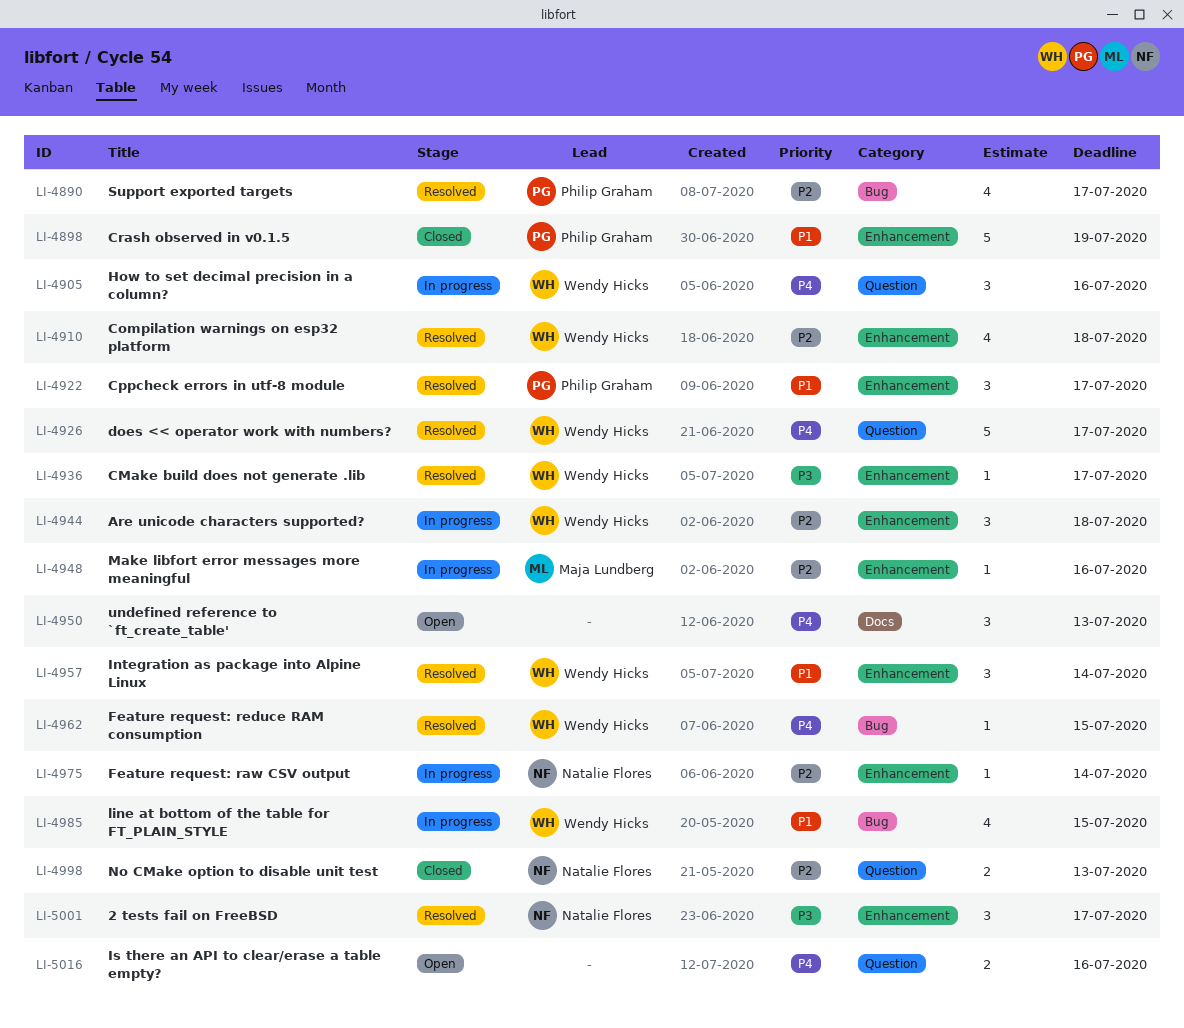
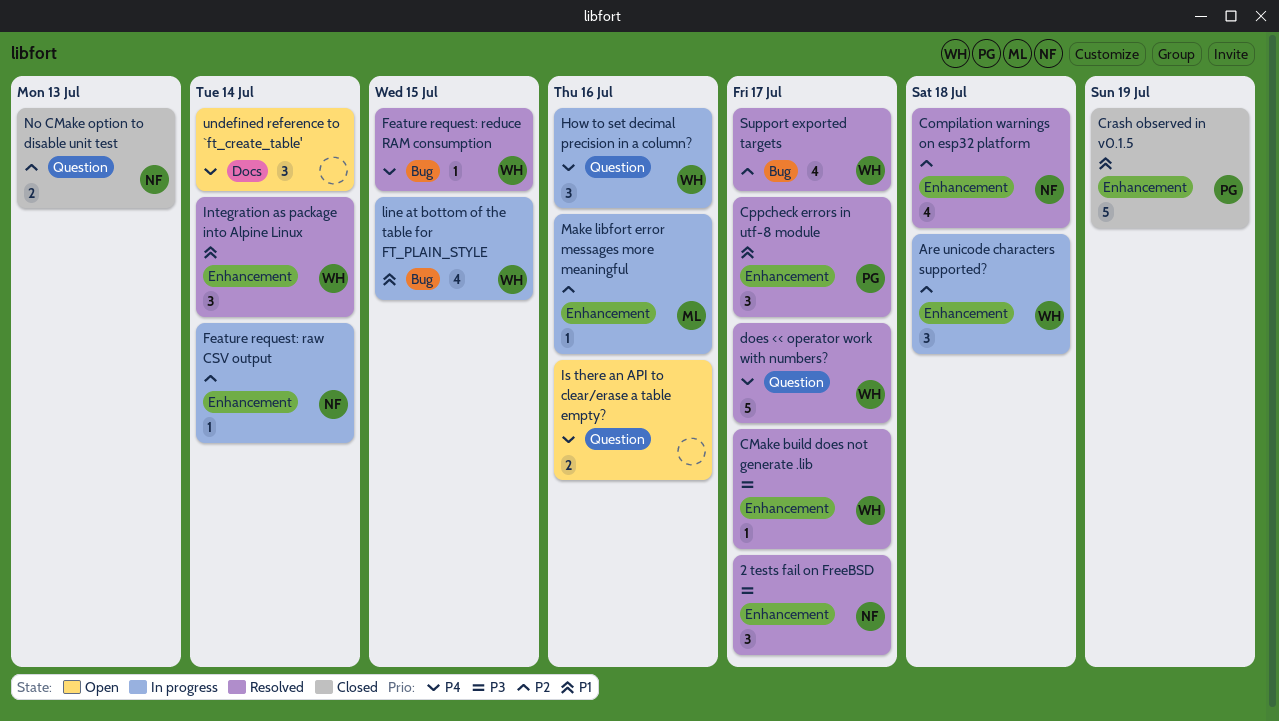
Compilation warnings on esp32 platform, owner: Wendy Hicks -> Natalie Flores
Support exported targets, owner: Philip Graham -> Wendy Hicks
undefined reference to `ft_create_table', due: Jul 13 -> Jul 14

